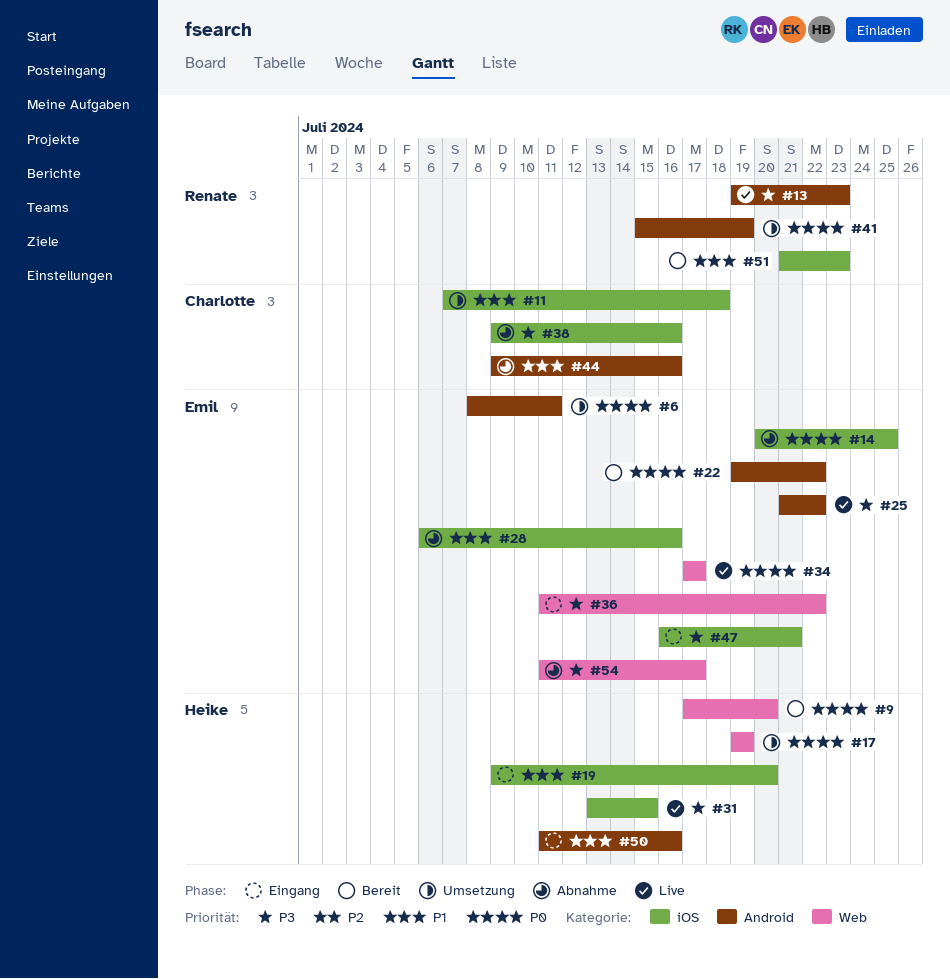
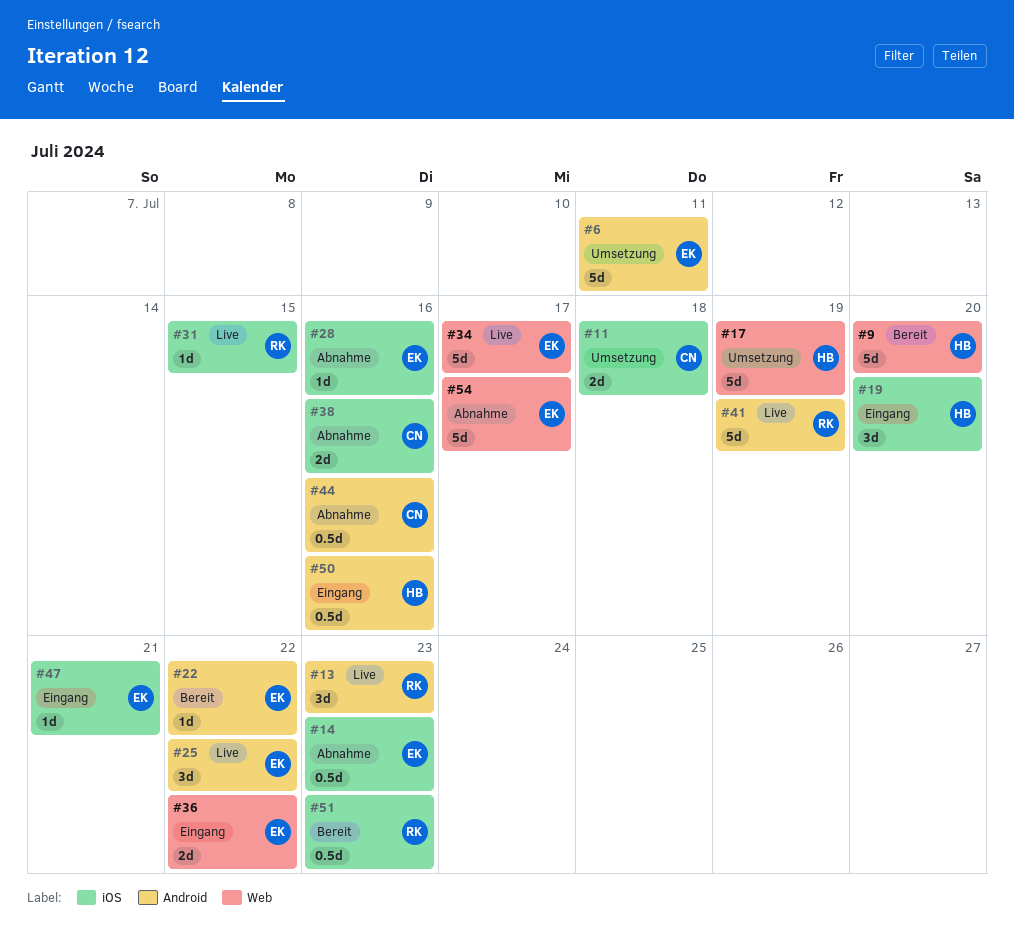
#14, due: Jul 25 -> Jul 23
#31, owner: Heike -> Renate
#41, status: Umsetzung -> Live

